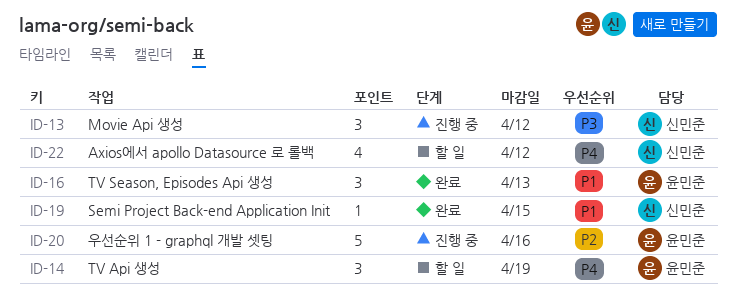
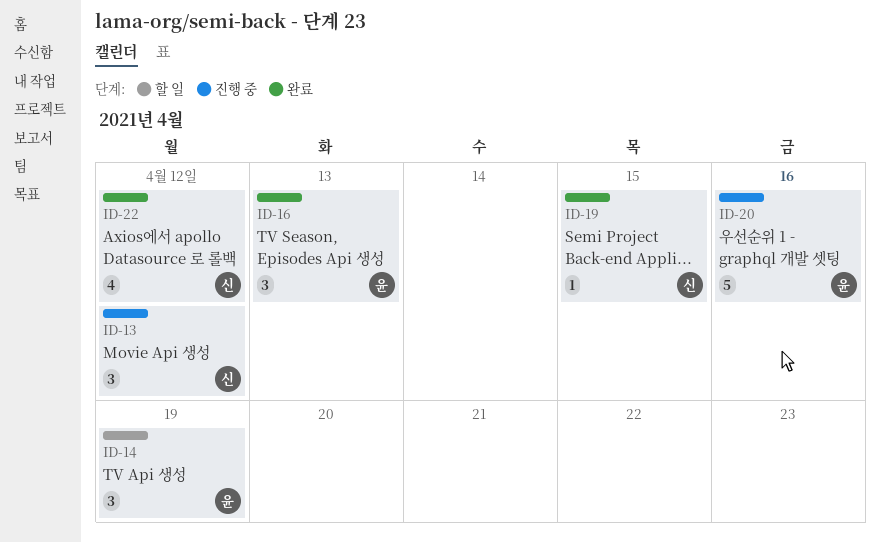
ID-22, status: 할 일 -> 완료

